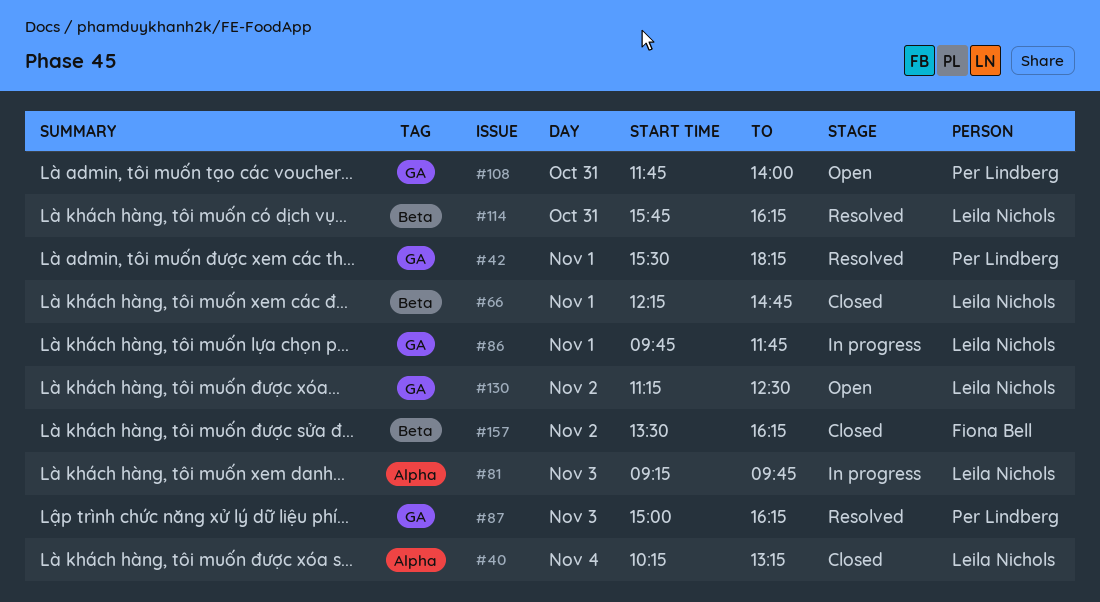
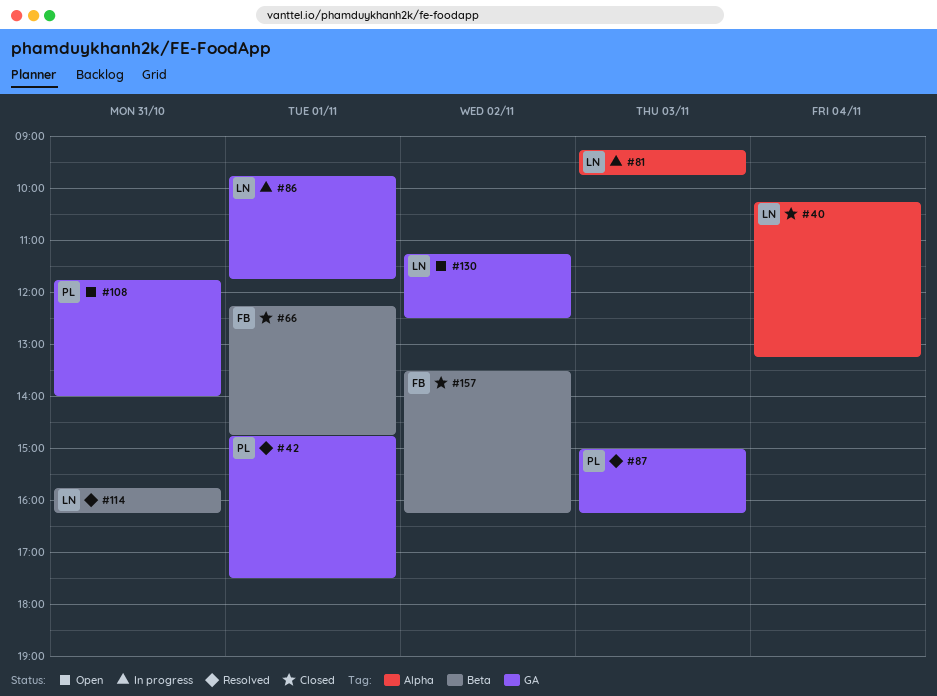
#42, begins: 15:30 -> 14:45
#42, ends: 18:15 -> 17:30
#66, owner: Leila Nichols -> Fiona Bell

